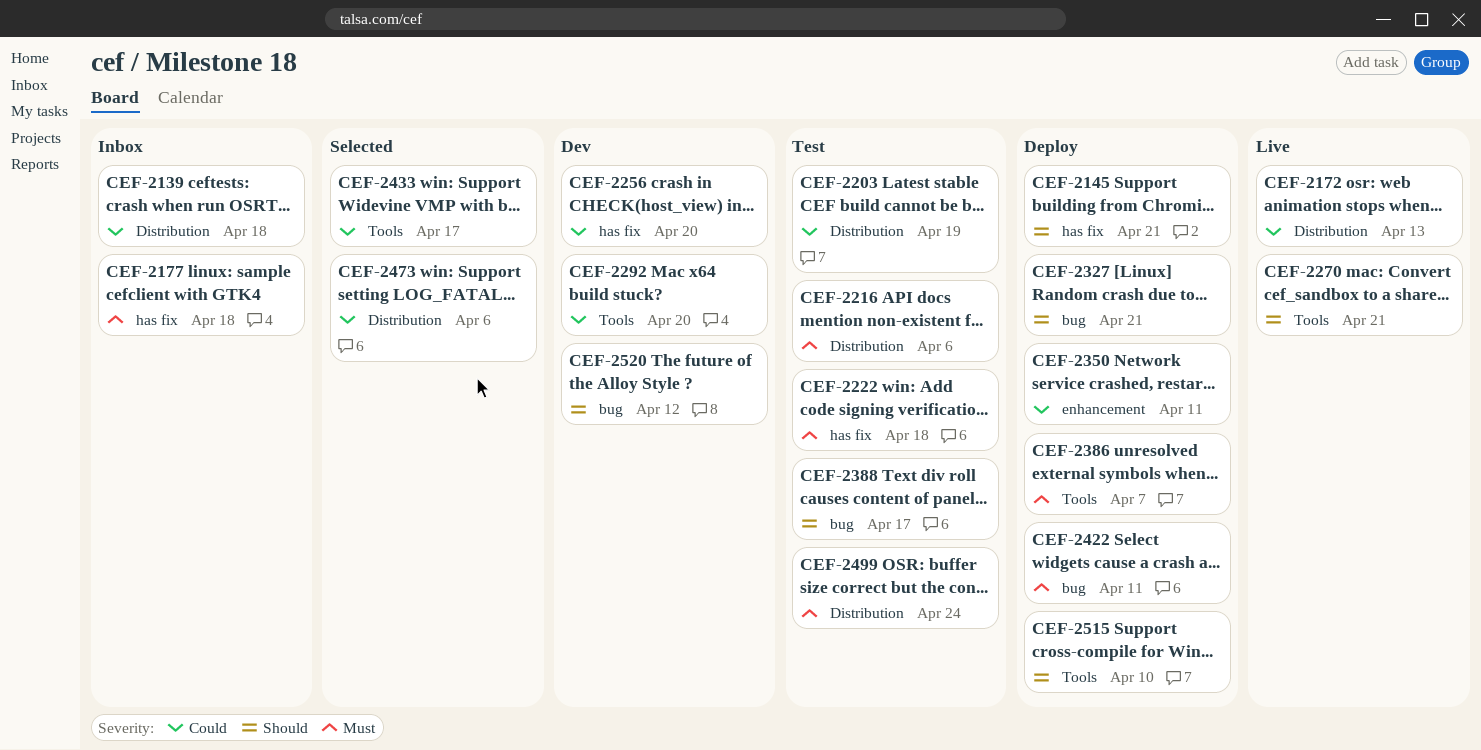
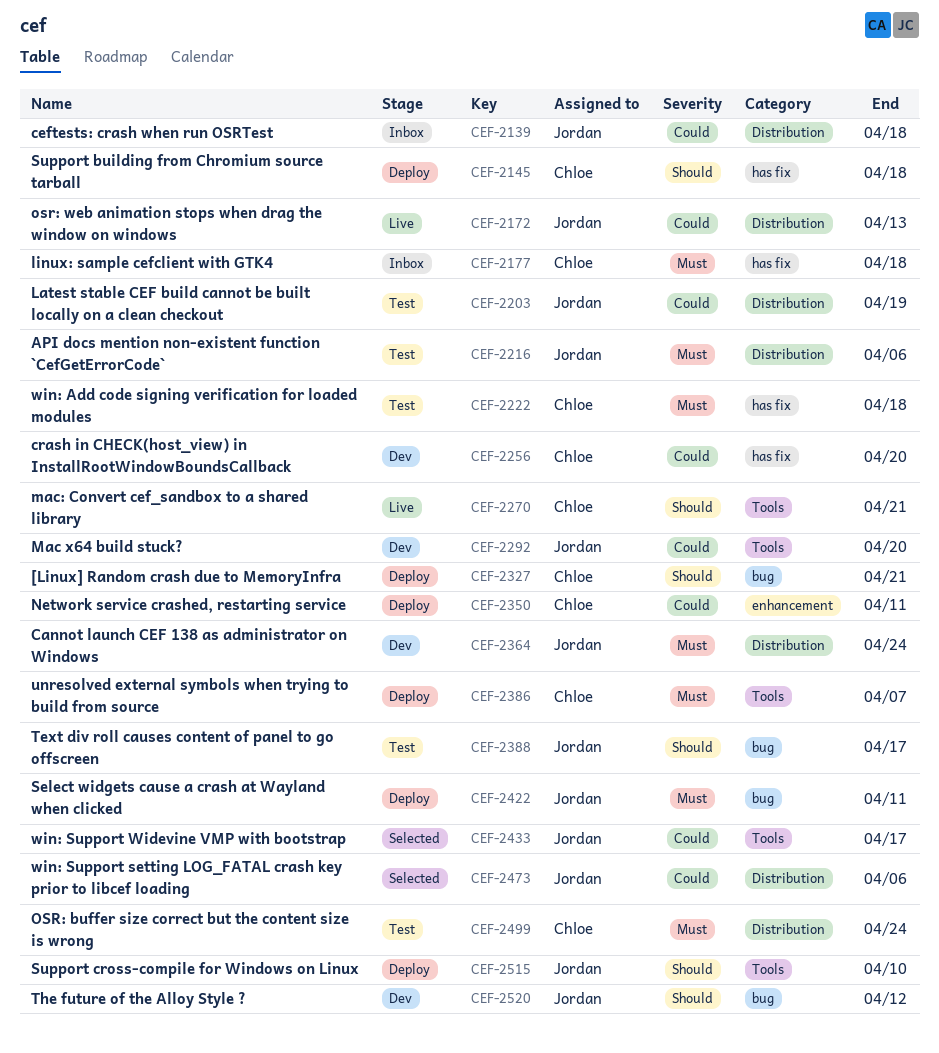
CEF-2145, due: Apr 21 -> Apr 18
CEF-2364: none -> present

